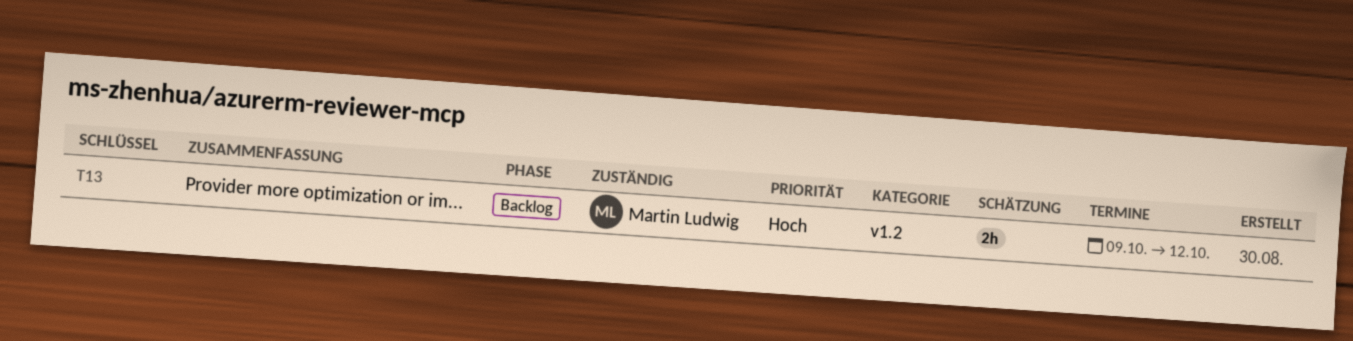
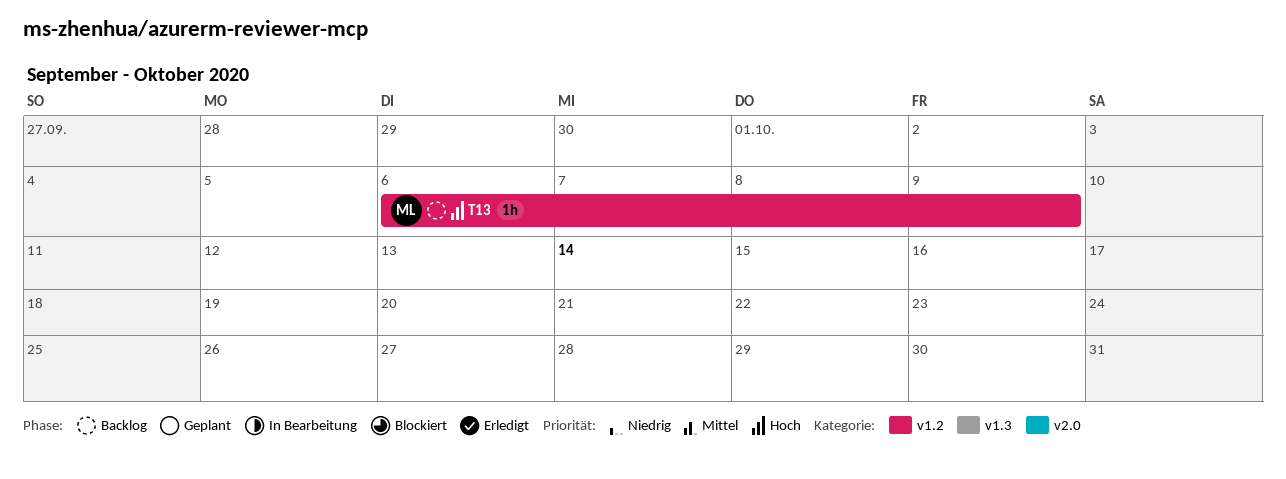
T13, estimate: 2h -> 1h
T13, start: Oct 9 -> Oct 6
T13, due: Oct 12 -> Oct 9

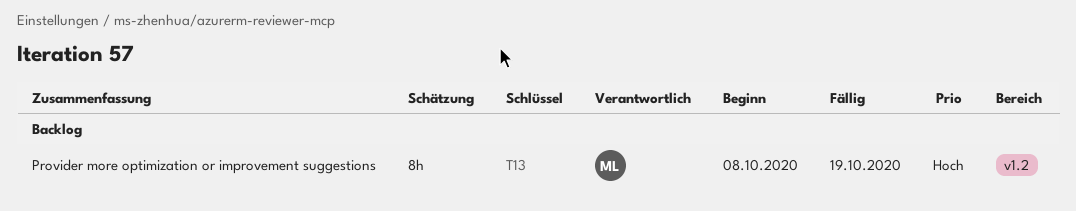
T13, estimate: 1h -> 8h
T13, start: Oct 6 -> Oct 8
T13, due: Oct 9 -> Oct 19

